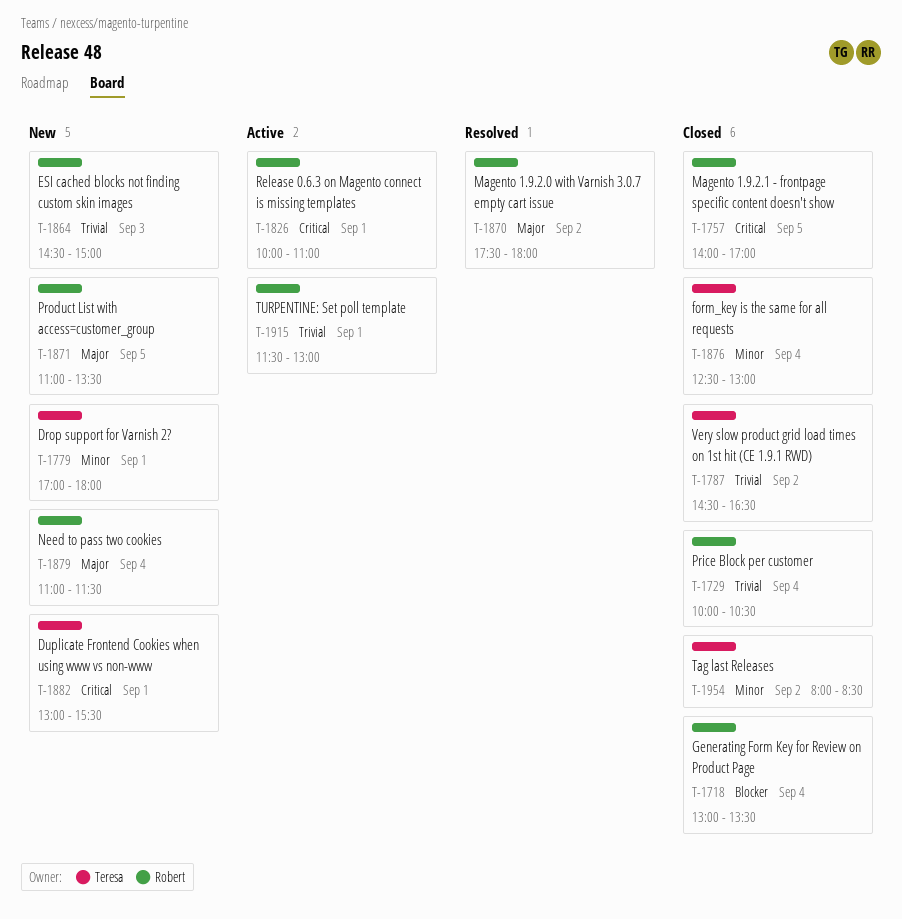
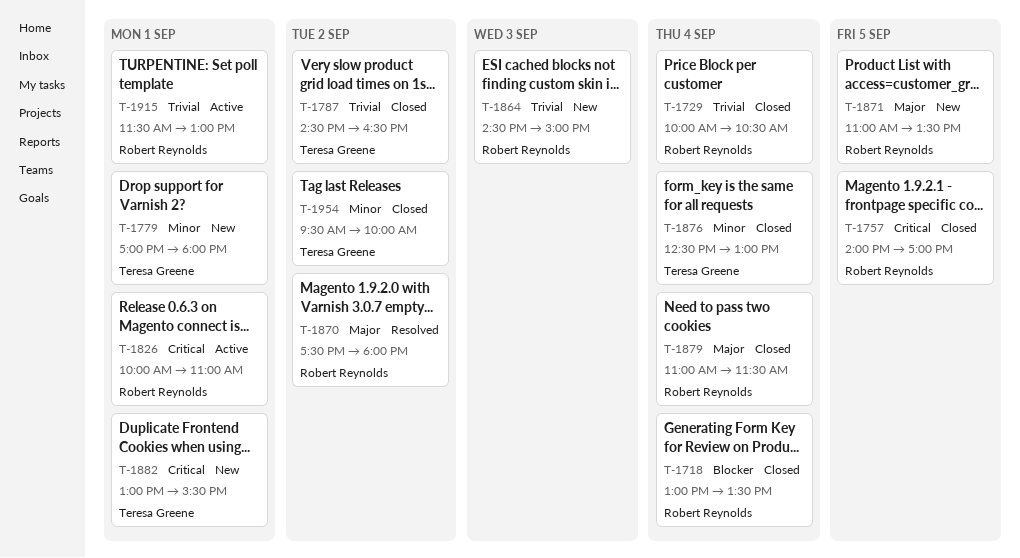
T-1879, status: New -> Closed
T-1954, begins: 08:00 -> 09:30
T-1954, ends: 08:30 -> 10:00

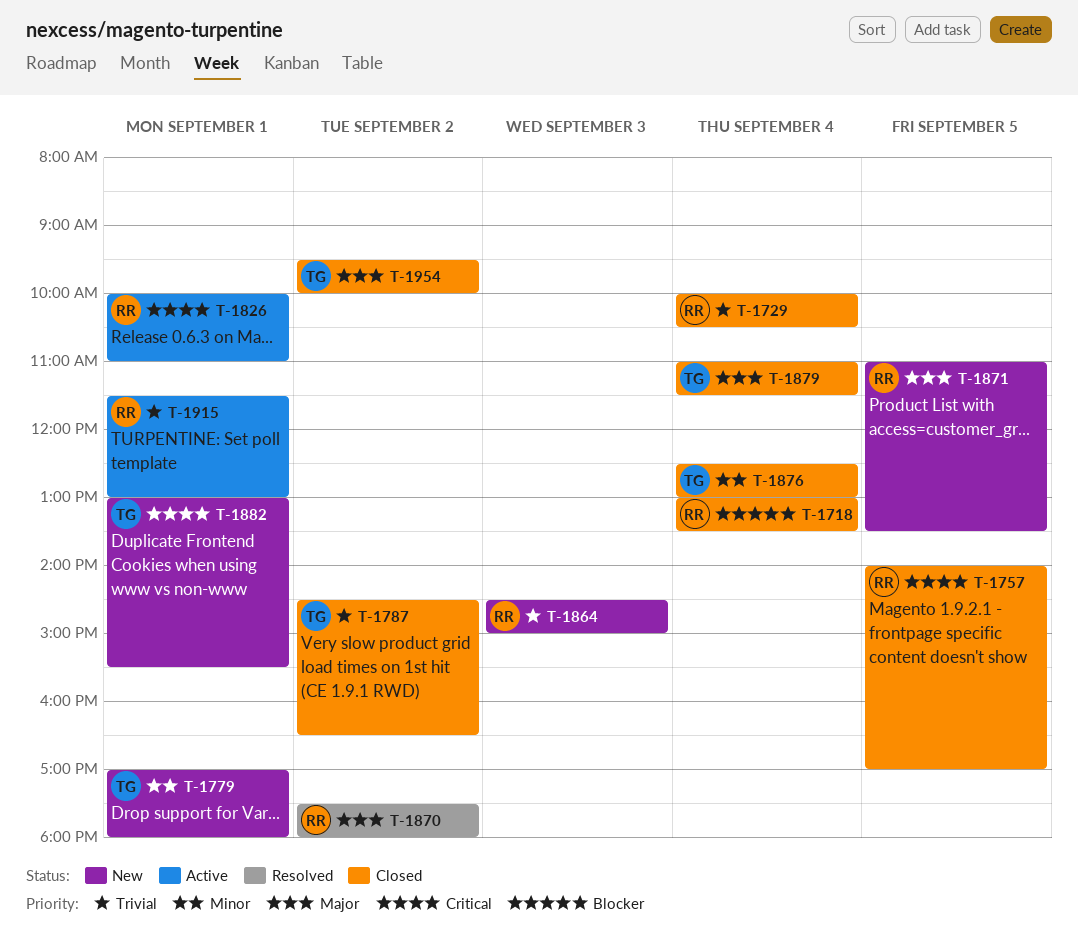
T-1879, owner: Robert Reynolds -> Teresa Greene
T-1954, priority: Minor -> Major

